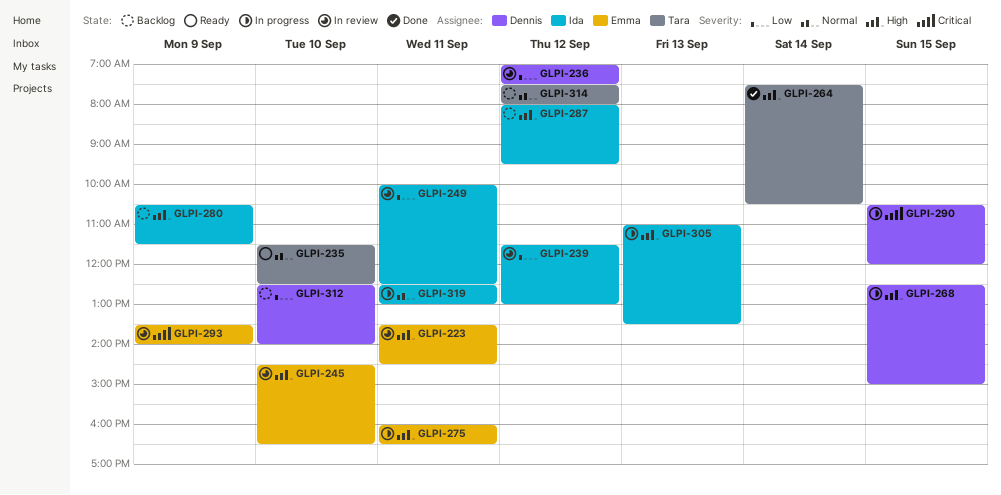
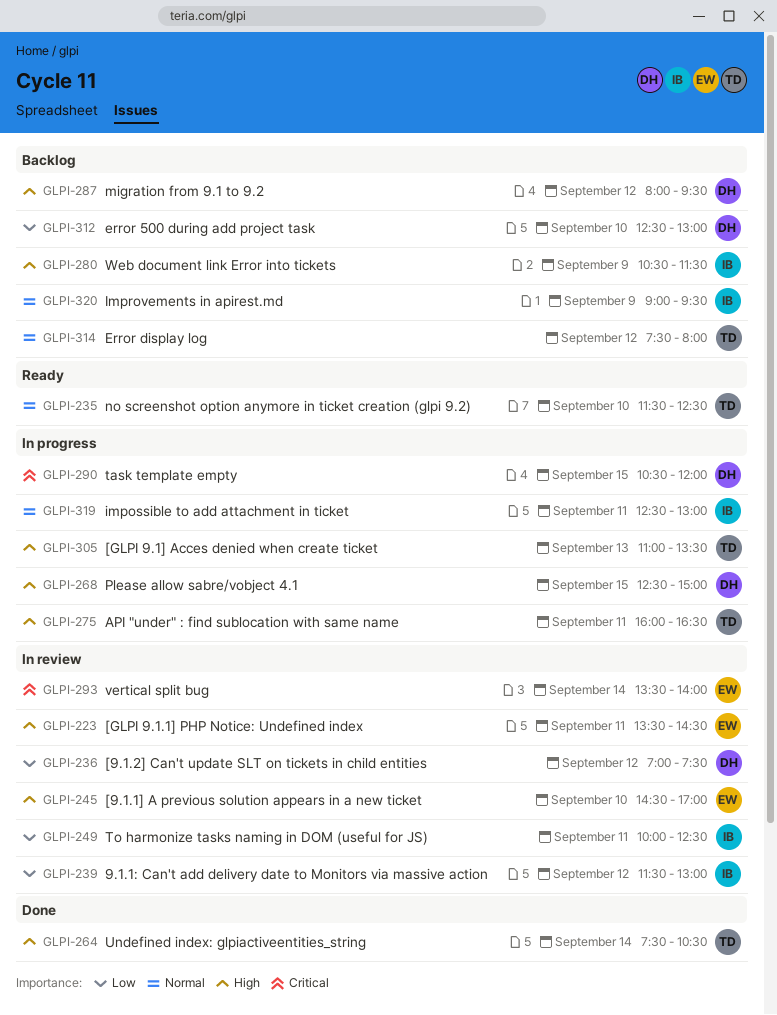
GLPI-245, ends: 16:30 -> 17:00
GLPI-275, owner: Emma -> Tara
GLPI-287, owner: Ida -> Dennis
GLPI-293, day: Sep 9 -> Sep 14
GLPI-305, owner: Ida -> Tara
GLPI-312, ends: 14:00 -> 13:00
GLPI-320: none -> present

